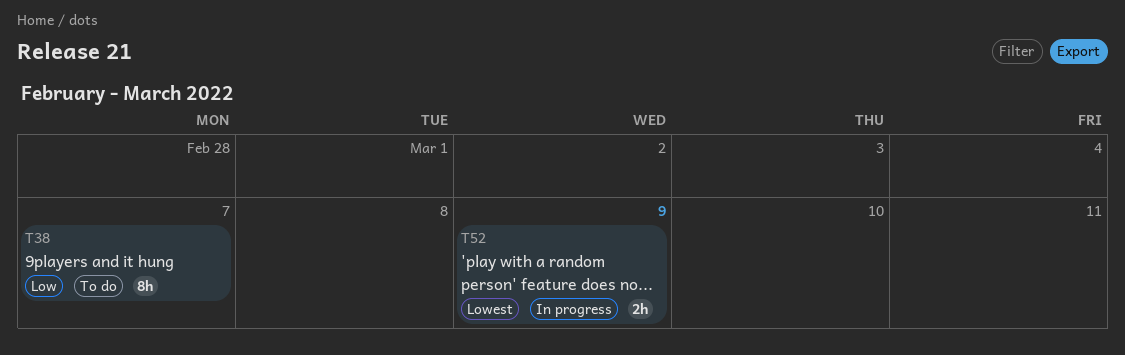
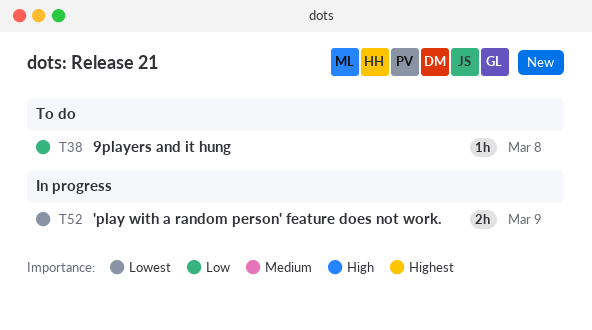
T38, estimate: 8h -> 1h
T38, due: Mar 7 -> Mar 8

